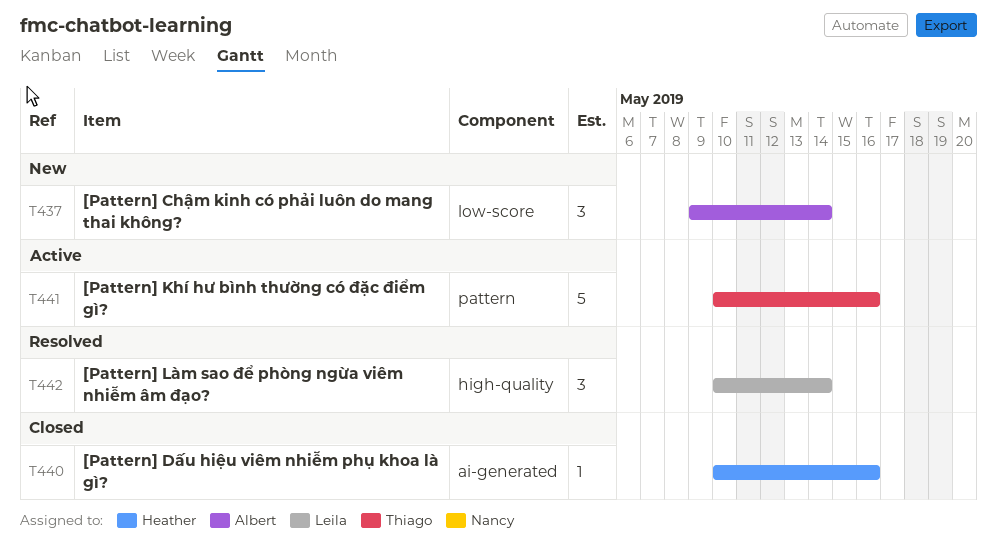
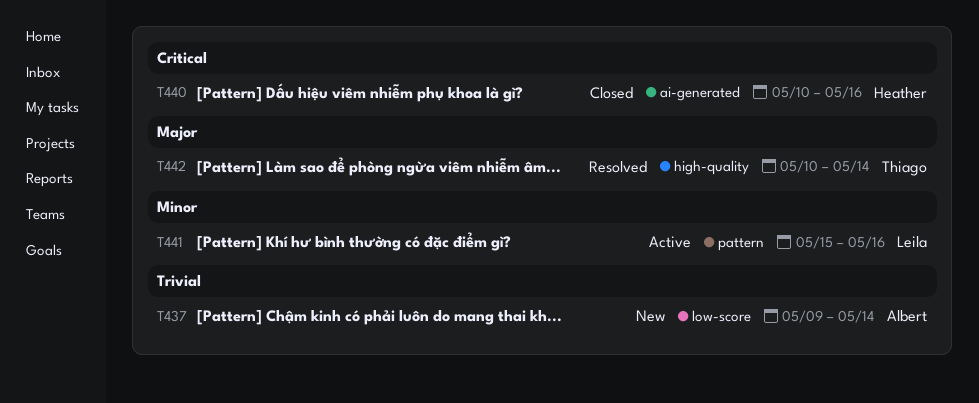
T441, owner: Thiago -> Leila
T441, start: May 10 -> May 15
T442, owner: Leila -> Thiago

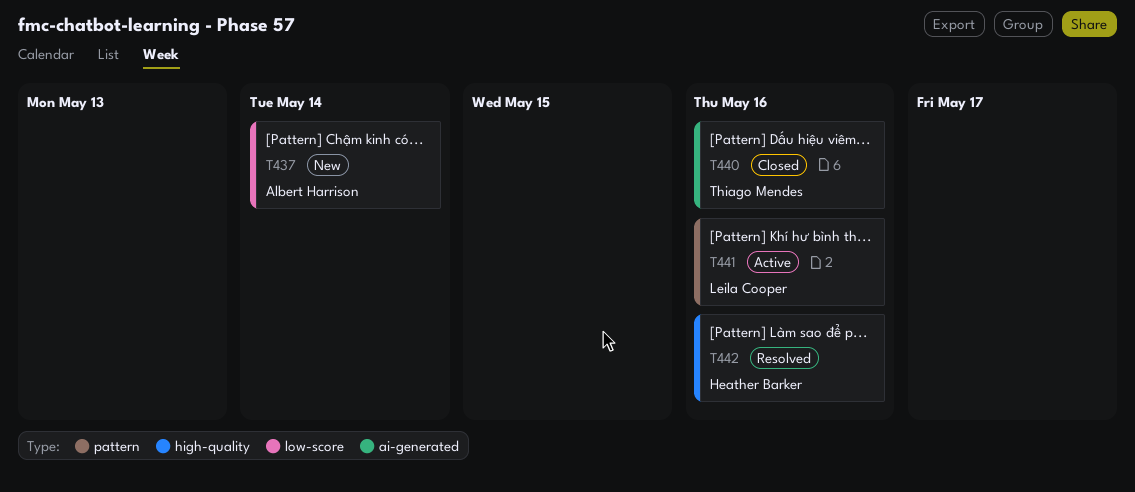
T440, owner: Heather Barker -> Thiago Mendes
T442, owner: Thiago Mendes -> Heather Barker
T442, due: May 14 -> May 16

